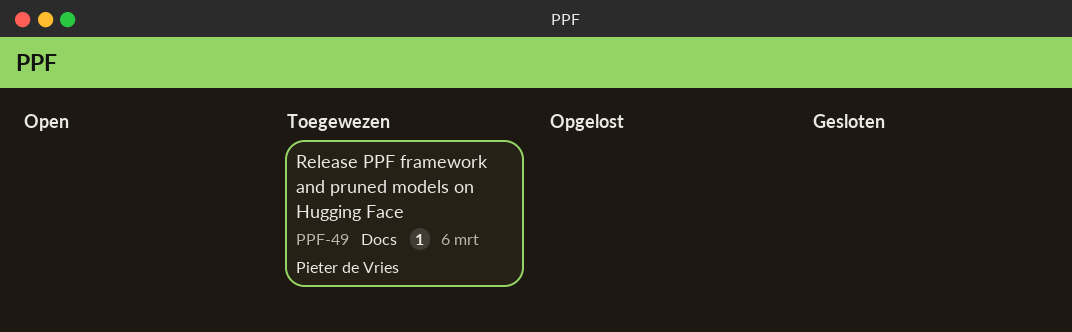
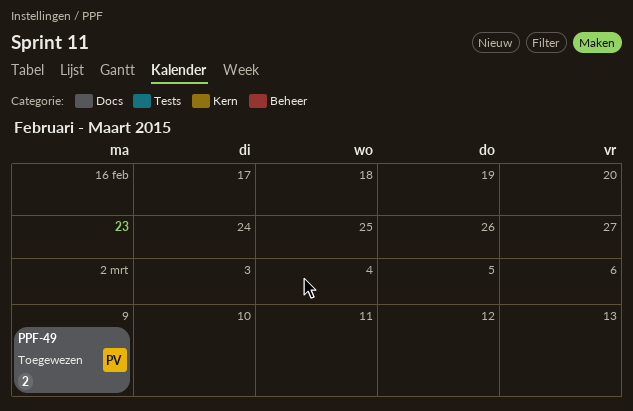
PPF-49, estimate: 1 -> 2
PPF-49, due: Mar 6 -> Mar 9

